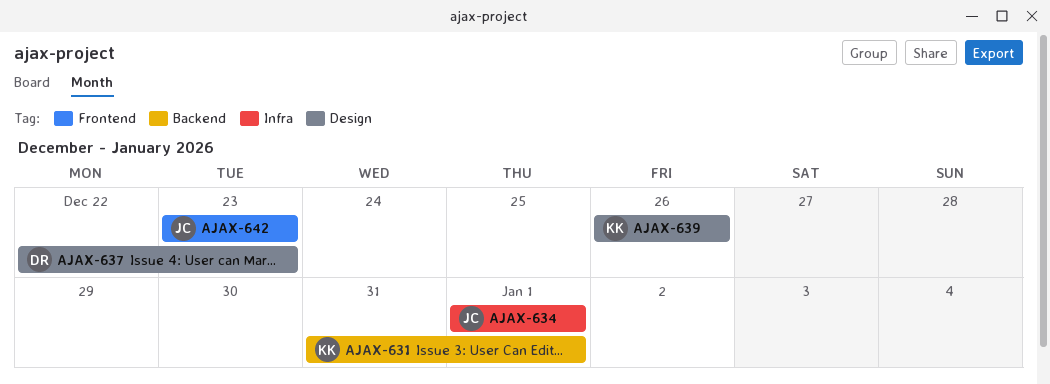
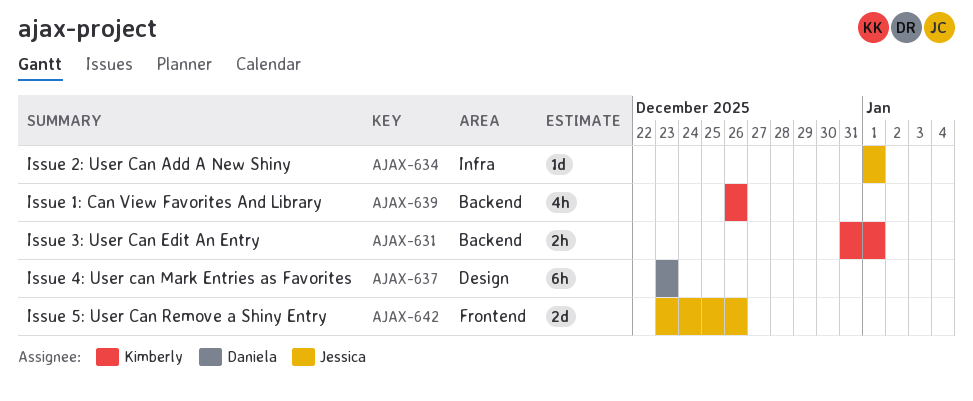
AJAX-637, start: Dec 22 -> Dec 23
AJAX-639, label: Design -> Backend
AJAX-642, due: Dec 23 -> Dec 26

